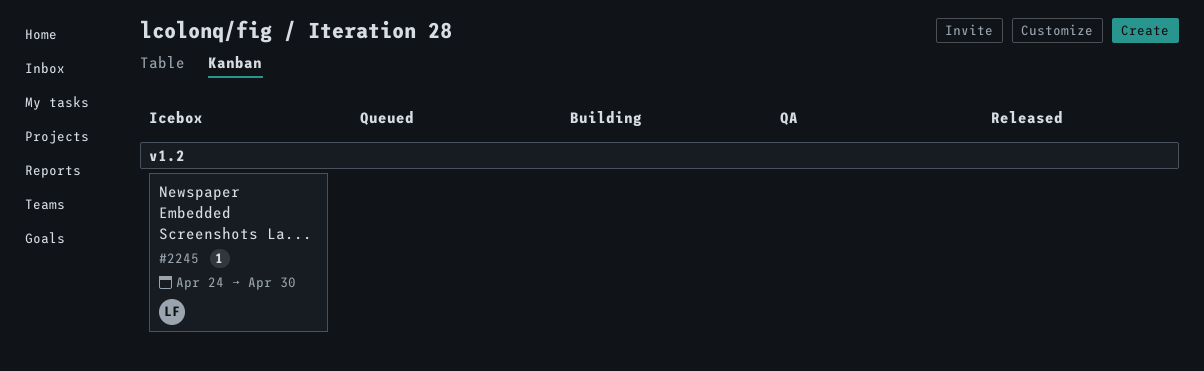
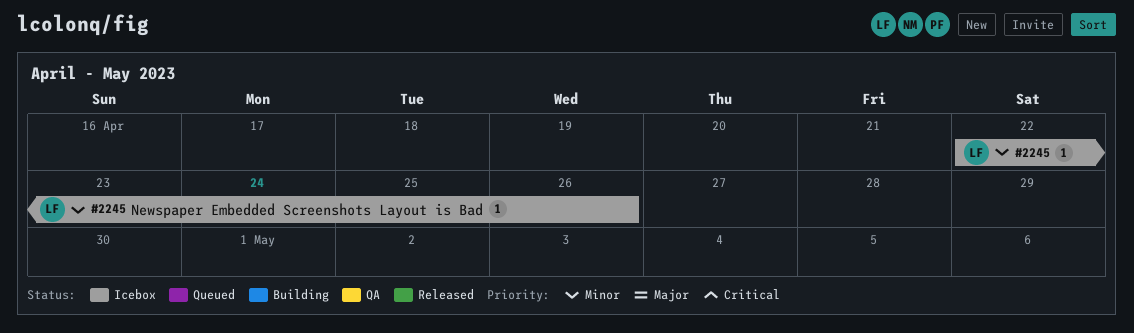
#2245, start: Apr 24 -> Apr 22
#2245, due: Apr 30 -> Apr 26

